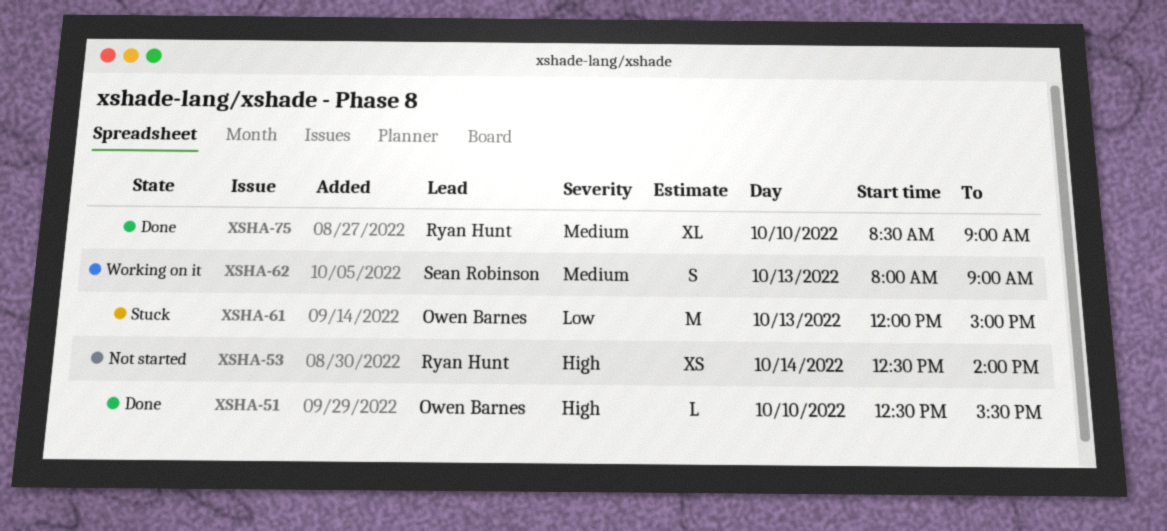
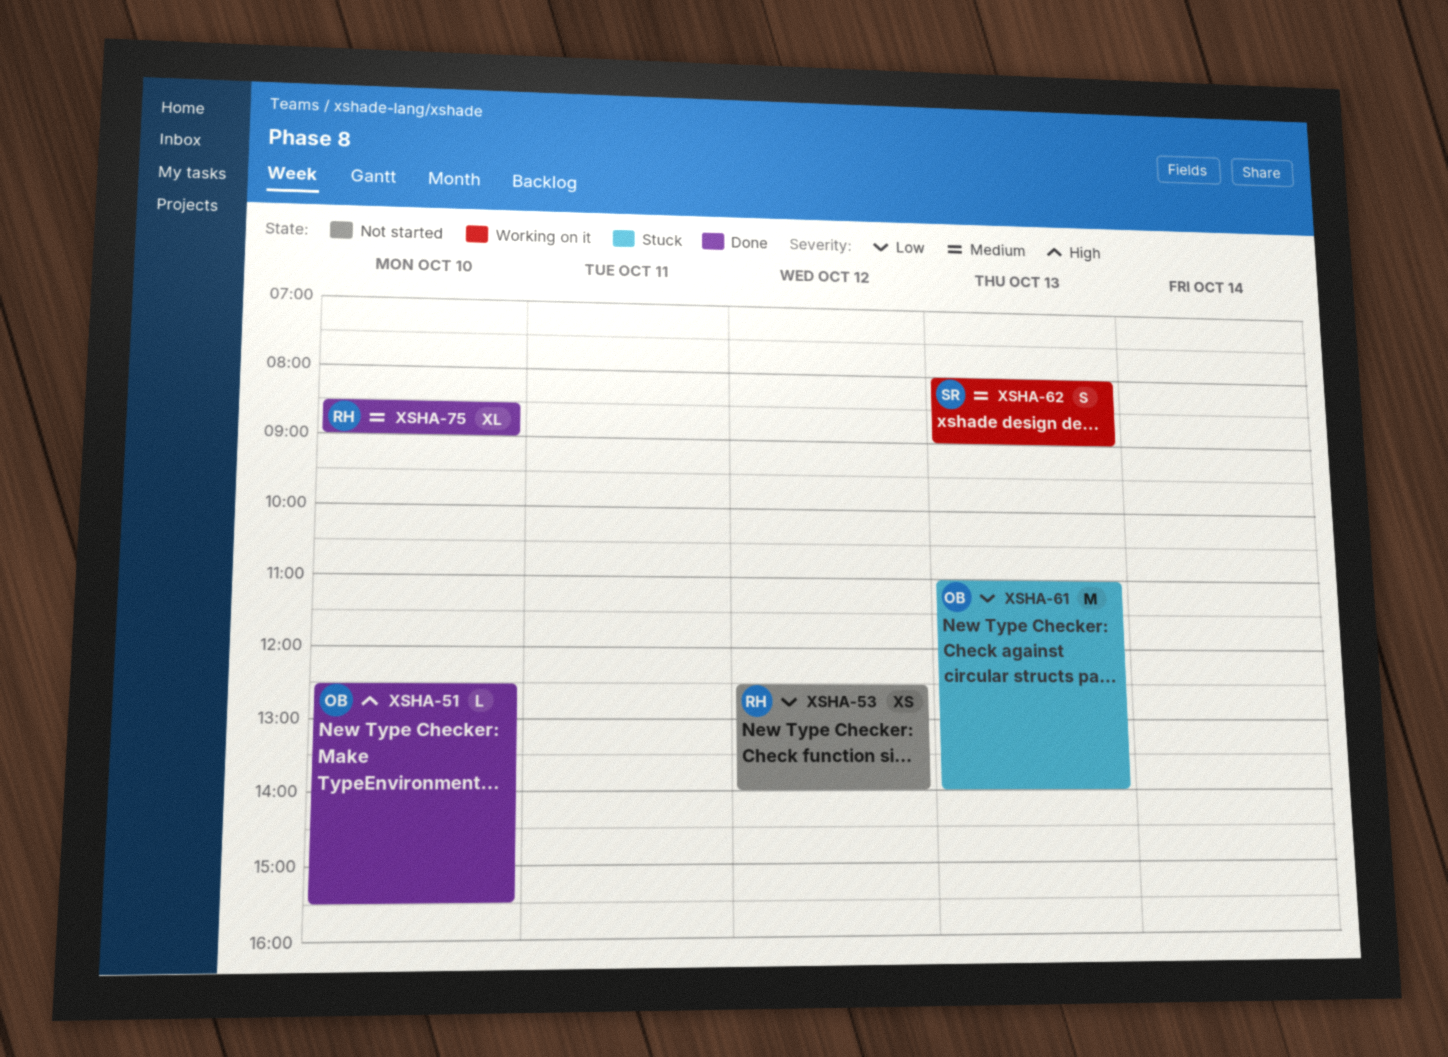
XSHA-53, priority: High -> Low
XSHA-53, day: Oct 14 -> Oct 12
XSHA-61, begins: 12:00 -> 11:00
XSHA-61, ends: 15:00 -> 14:00

